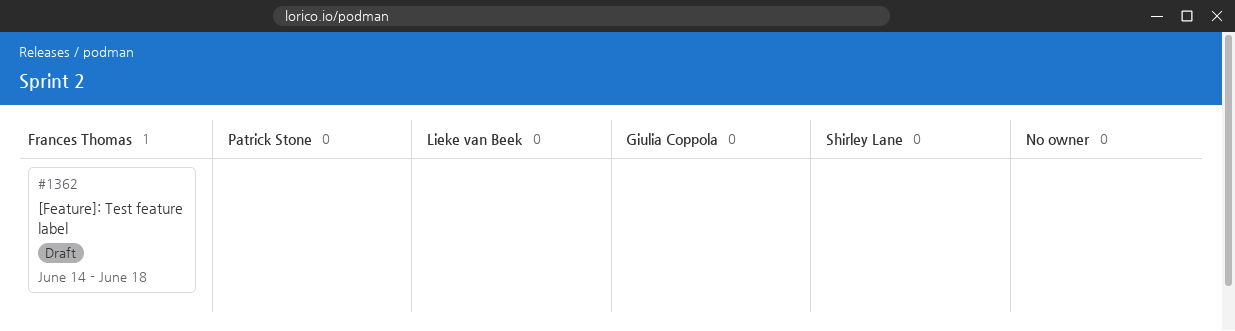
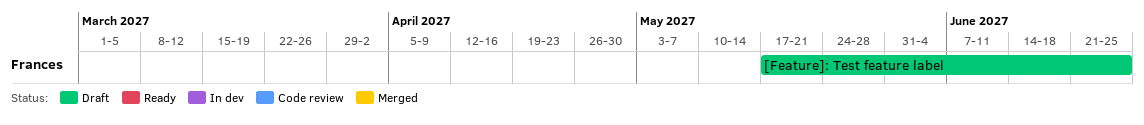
[Feature]: Test feature label, start: Jun 14 -> May 17
[Feature]: Test feature label, due: Jun 18 -> Jun 25

